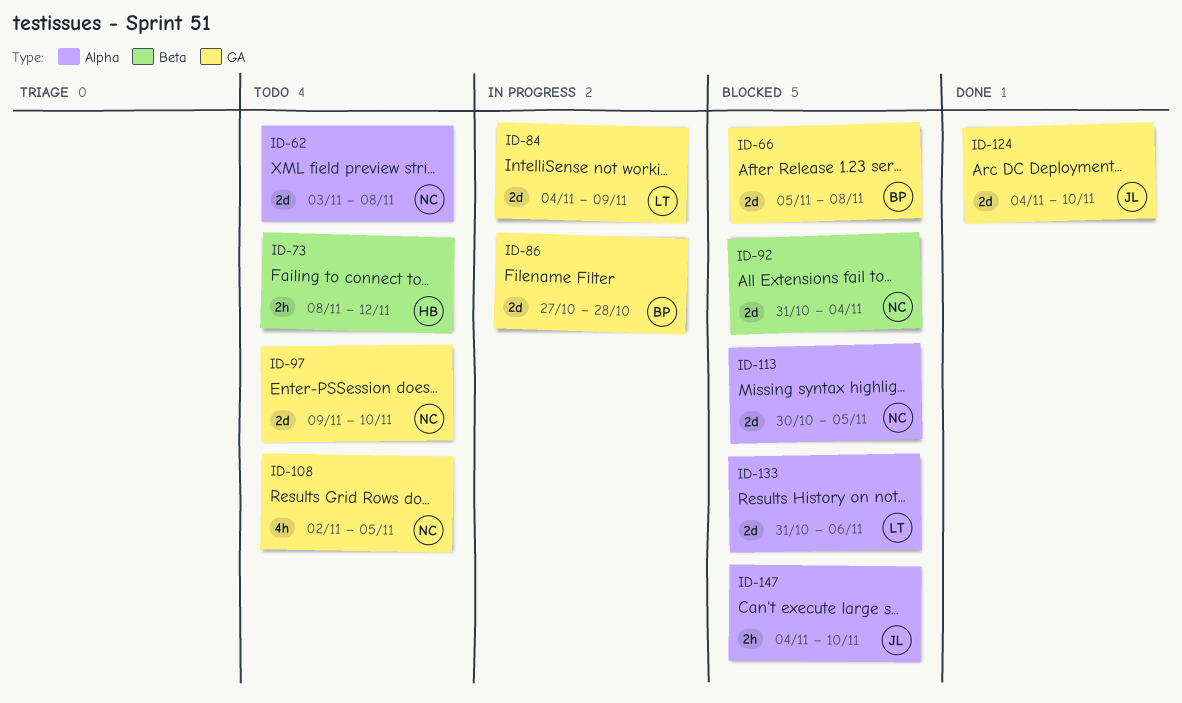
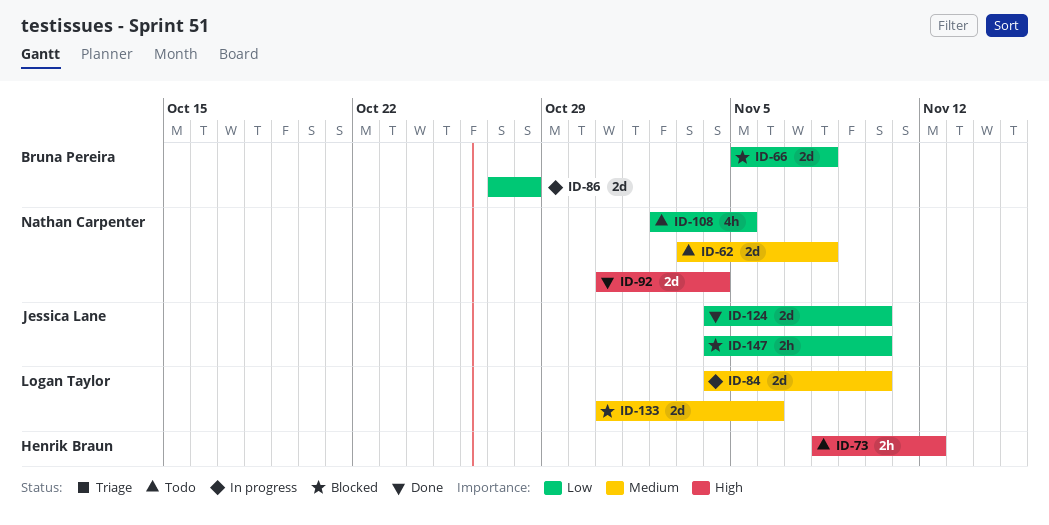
ID-84, due: Nov 9 -> Nov 10
ID-92, status: Blocked -> Done
ID-97: present -> none
ID-113: present -> none

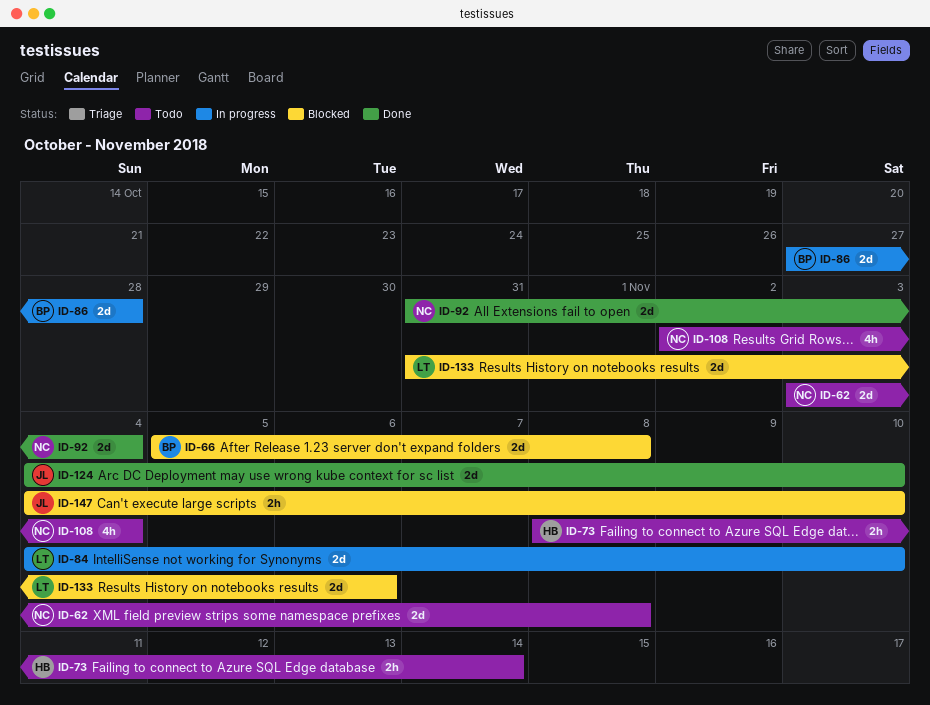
ID-73, due: Nov 12 -> Nov 14
ID-108, due: Nov 5 -> Nov 4

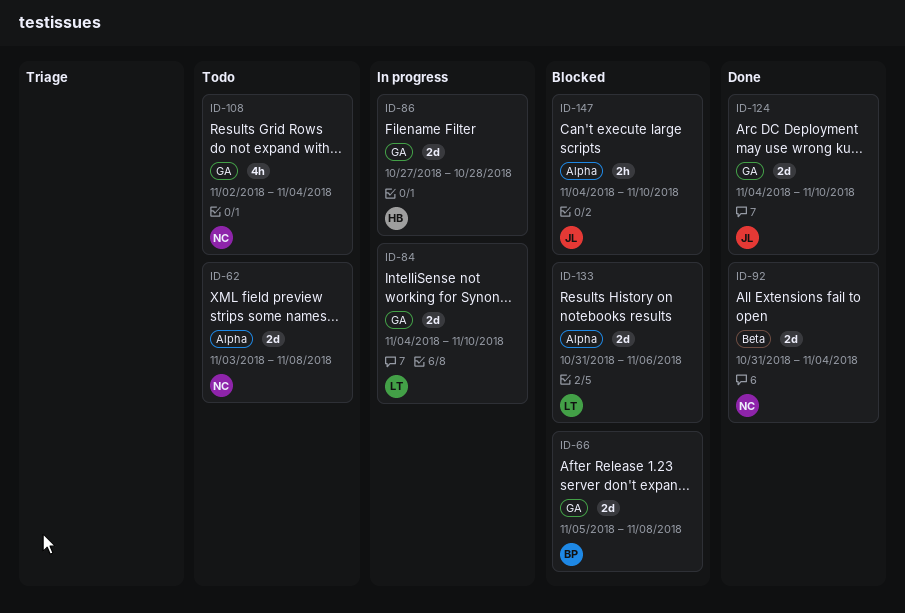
ID-73: present -> none
ID-86, owner: BP -> HB

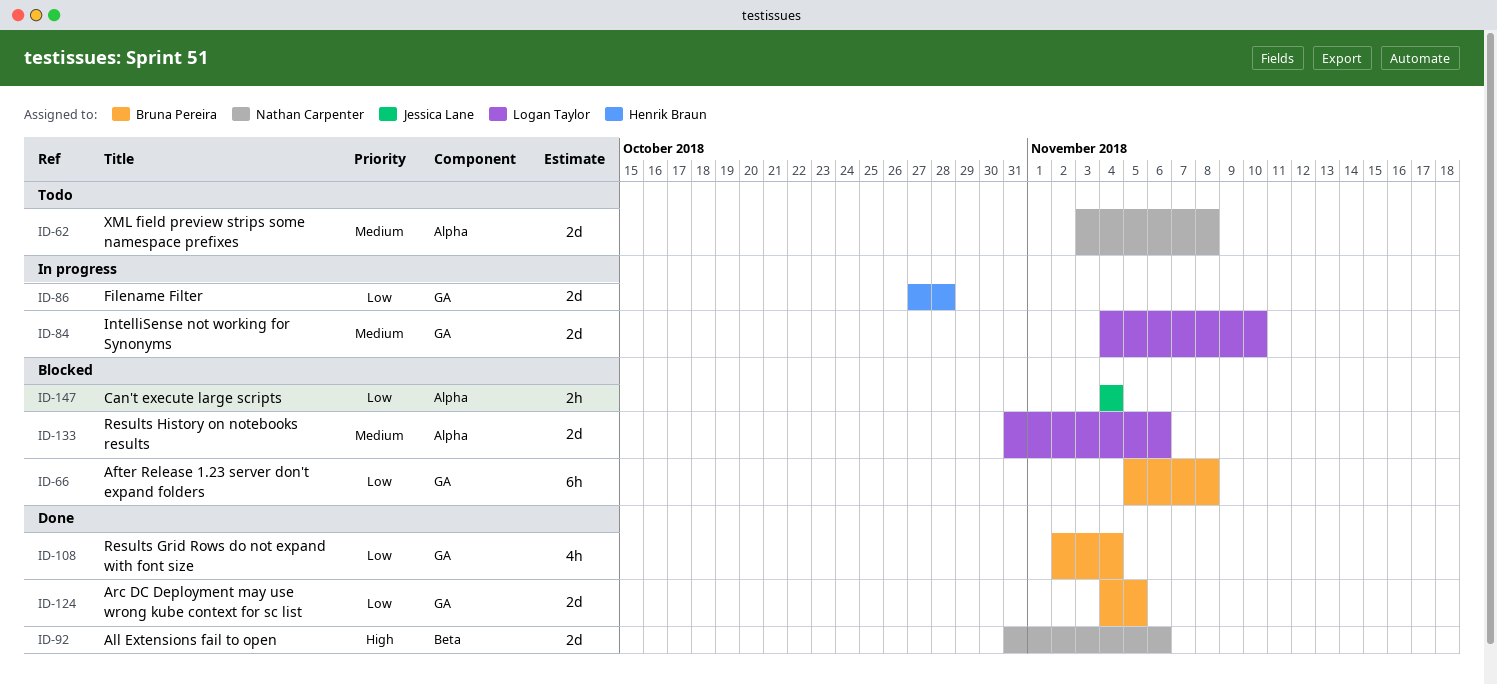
ID-66, estimate: 2d -> 6h
ID-92, due: Nov 4 -> Nov 6
ID-108, status: Todo -> Done
ID-108, owner: Nathan Carpenter -> Bruna Pereira
ID-124, owner: Jessica Lane -> Bruna Pereira
ID-124, due: Nov 10 -> Nov 5
ID-147, due: Nov 10 -> Nov 4

